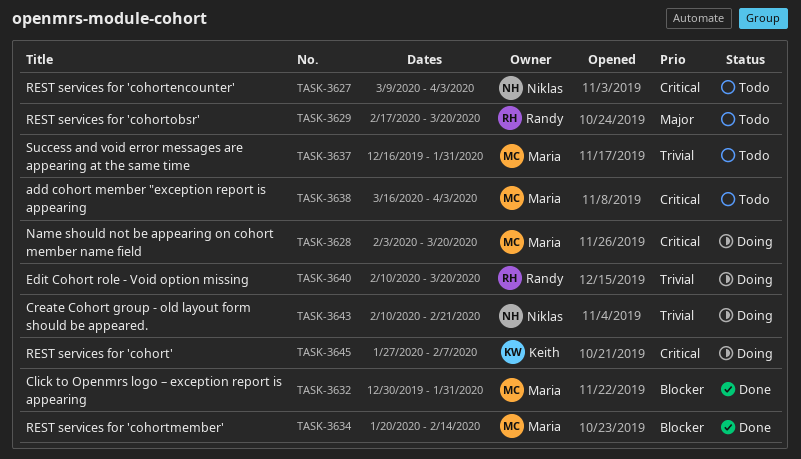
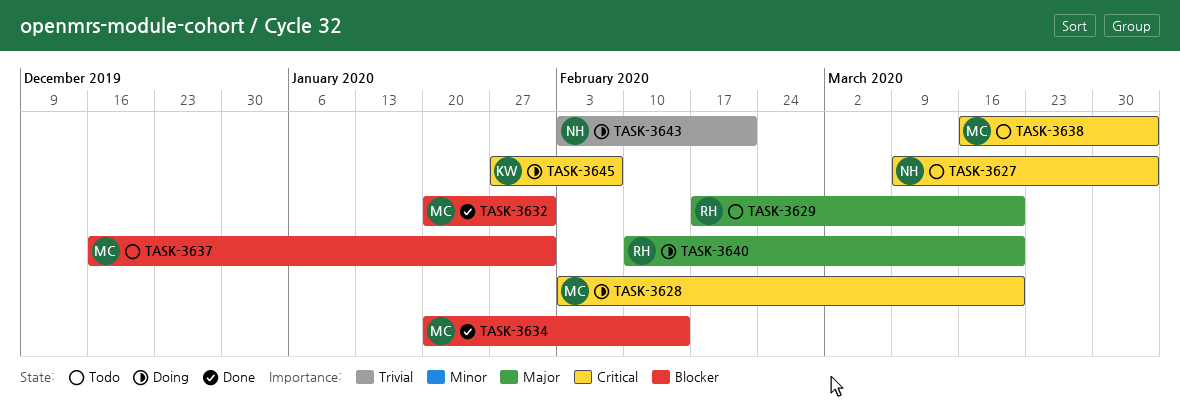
TASK-3632, start: Dec 30 -> Jan 20
TASK-3637, priority: Trivial -> Blocker
TASK-3640, priority: Trivial -> Major
TASK-3643, start: Feb 10 -> Feb 3

